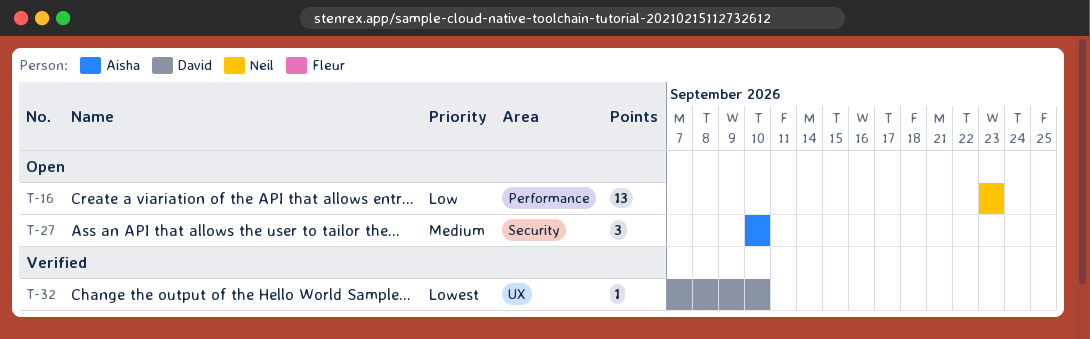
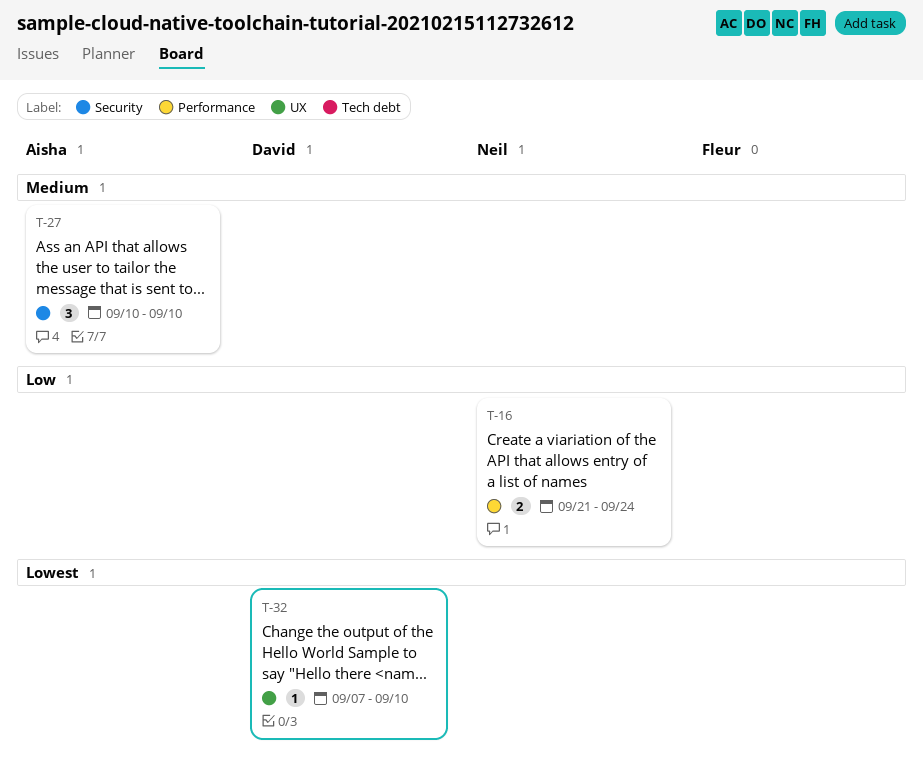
T-16, estimate: 13 -> 2
T-16, start: Sep 23 -> Sep 21
T-16, due: Sep 23 -> Sep 24

